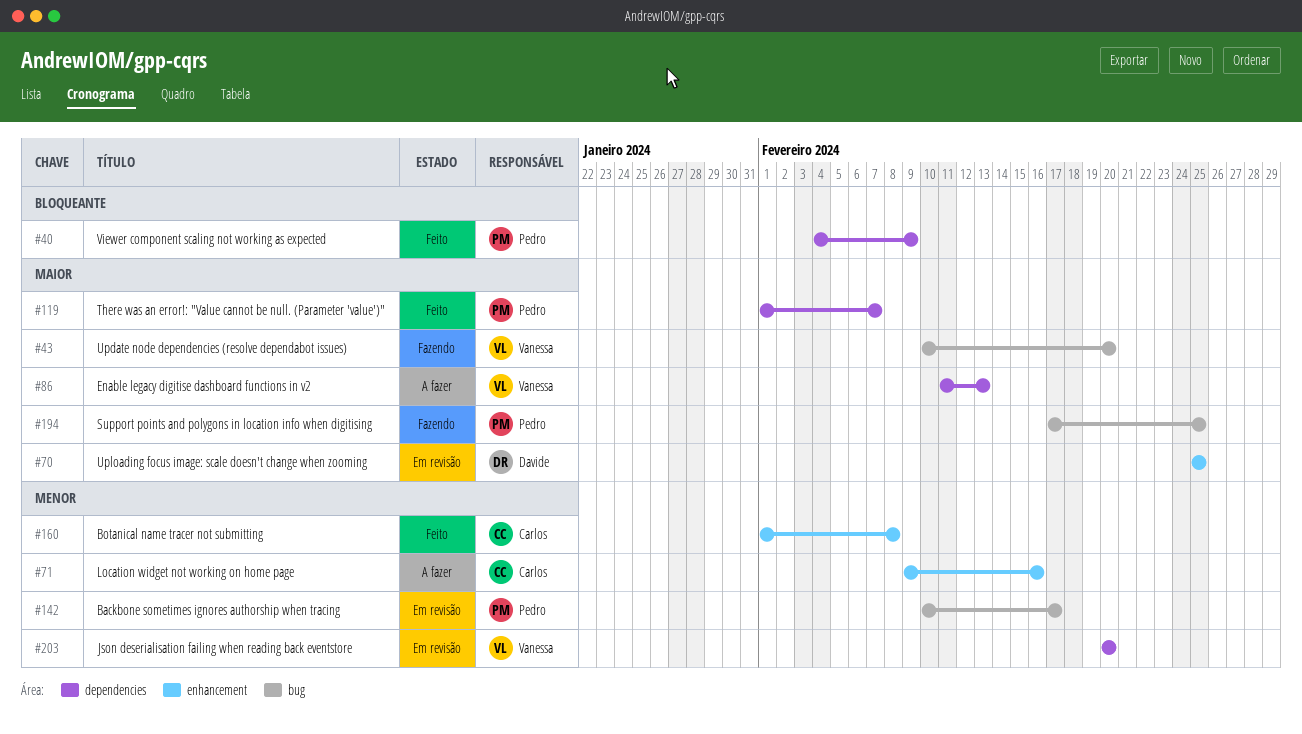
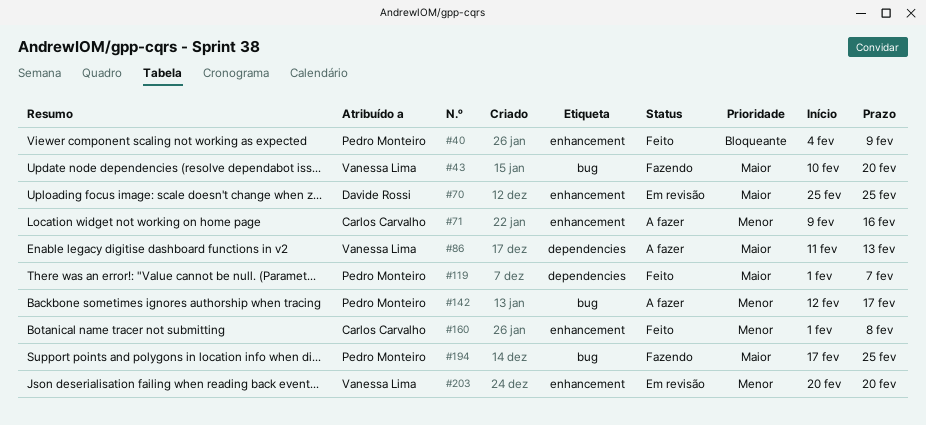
#40, label: dependencies -> enhancement
#142, status: Em revisão -> A fazer
#142, start: Feb 10 -> Feb 12
#203, label: dependencies -> enhancement

